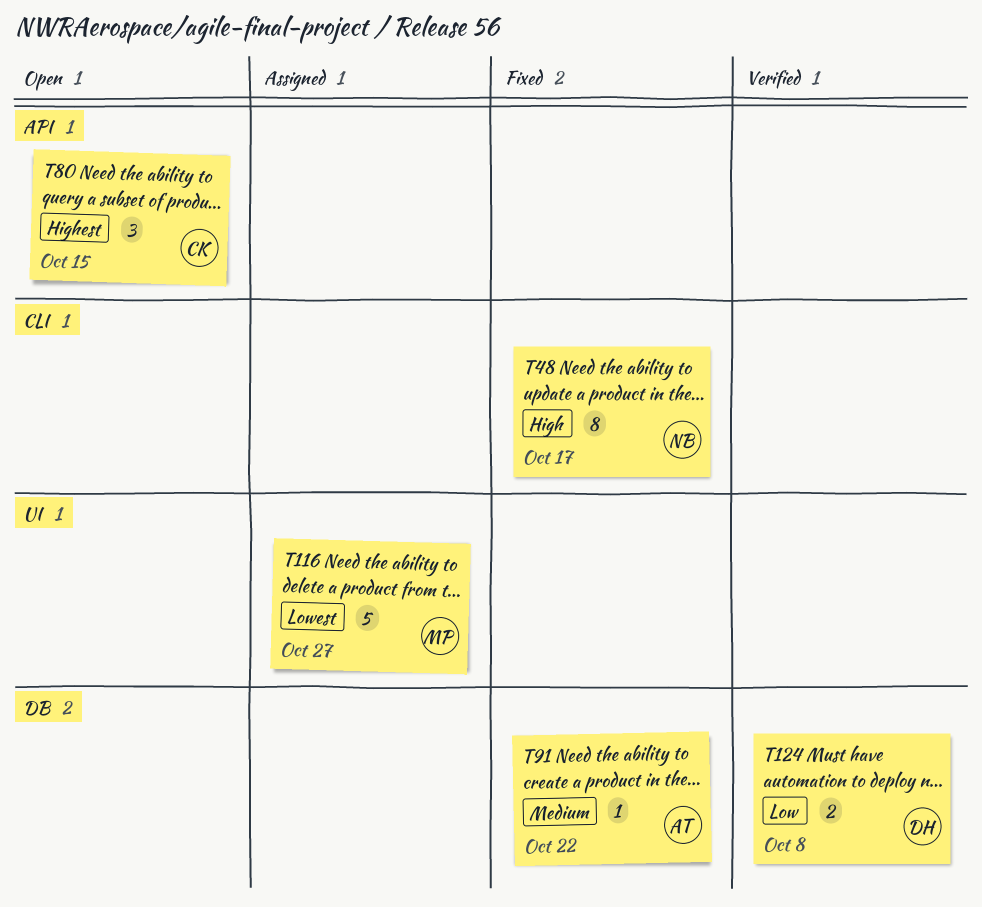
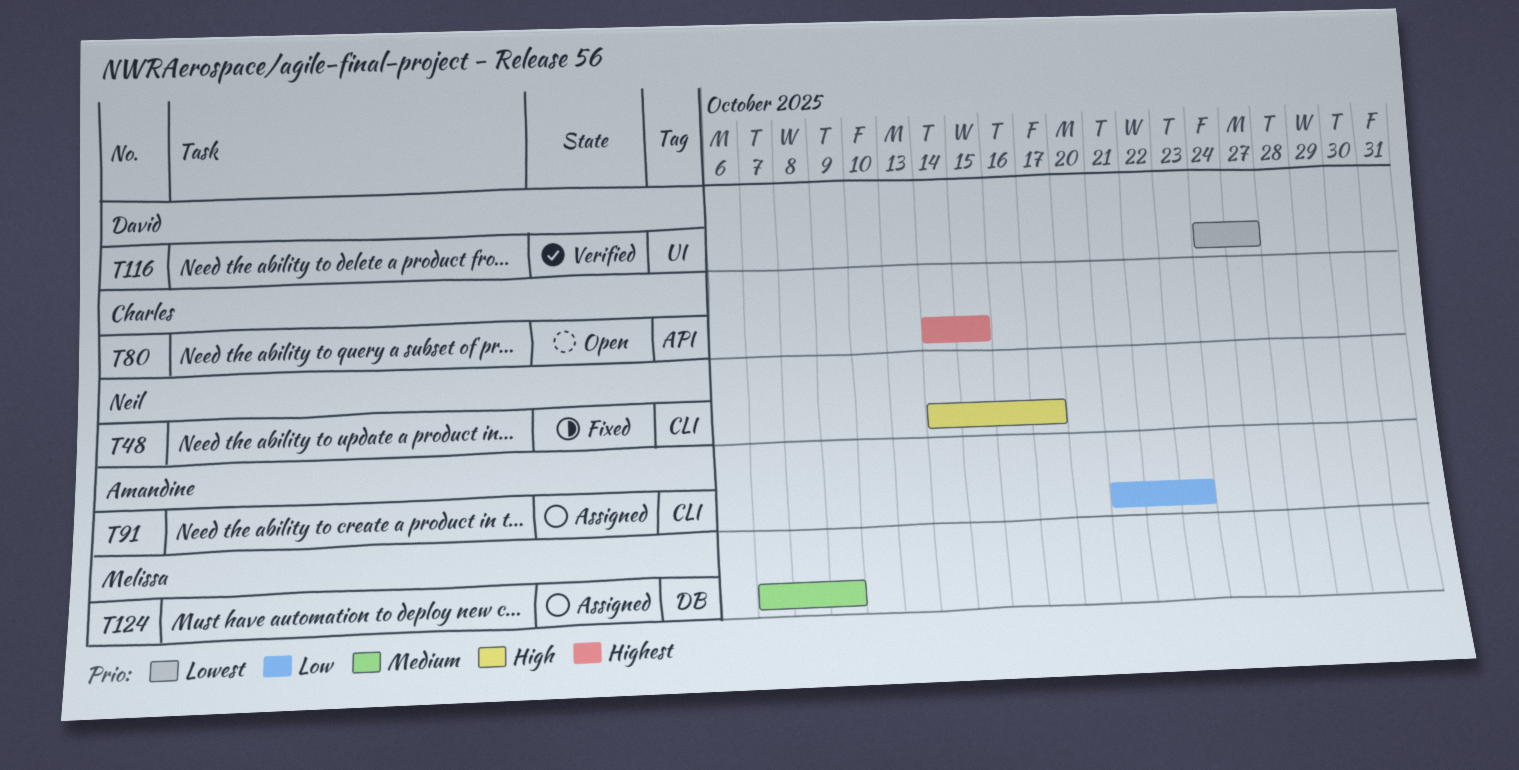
T91, status: Fixed -> Assigned
T91, priority: Medium -> Low
T91, label: DB -> CLI
T91, due: Oct 22 -> Oct 23
T116, status: Assigned -> Verified
T116, owner: Melissa -> David
T124, status: Verified -> Assigned
T124, owner: David -> Melissa
T124, priority: Low -> Medium
T124, due: Oct 8 -> Oct 9

